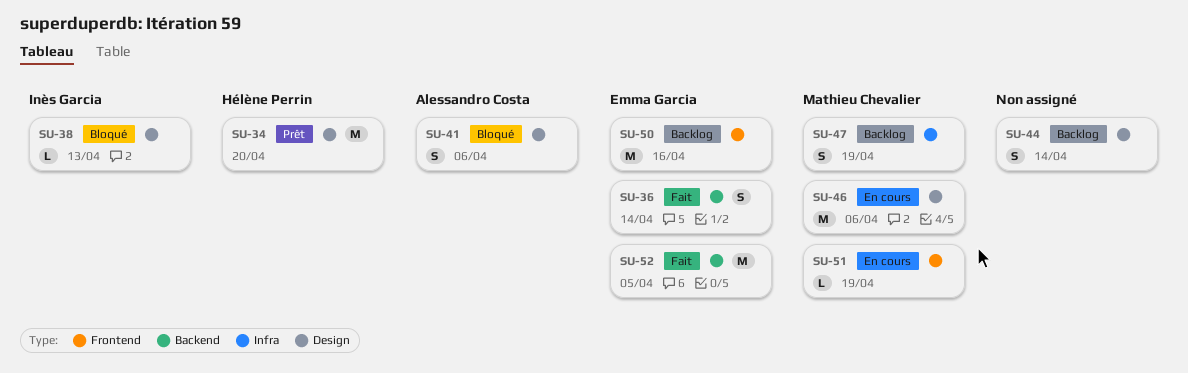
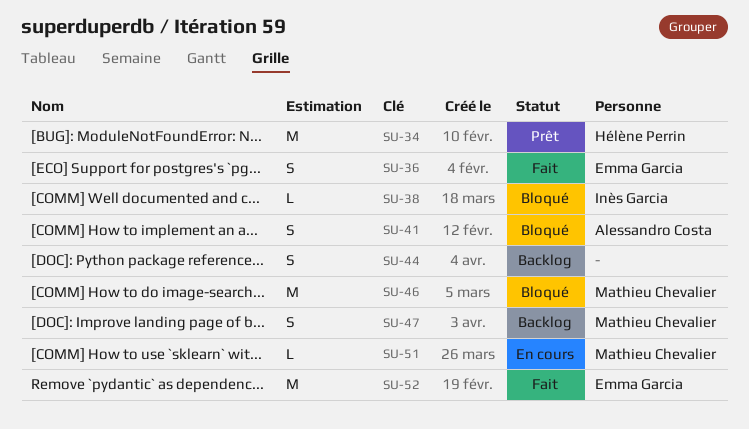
SU-46, status: En cours -> Bloqué
SU-50: present -> none

